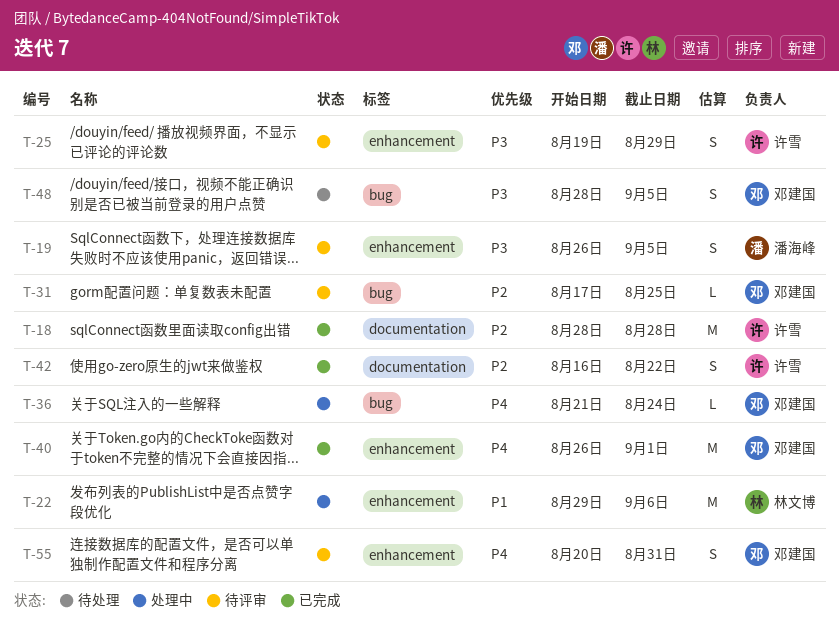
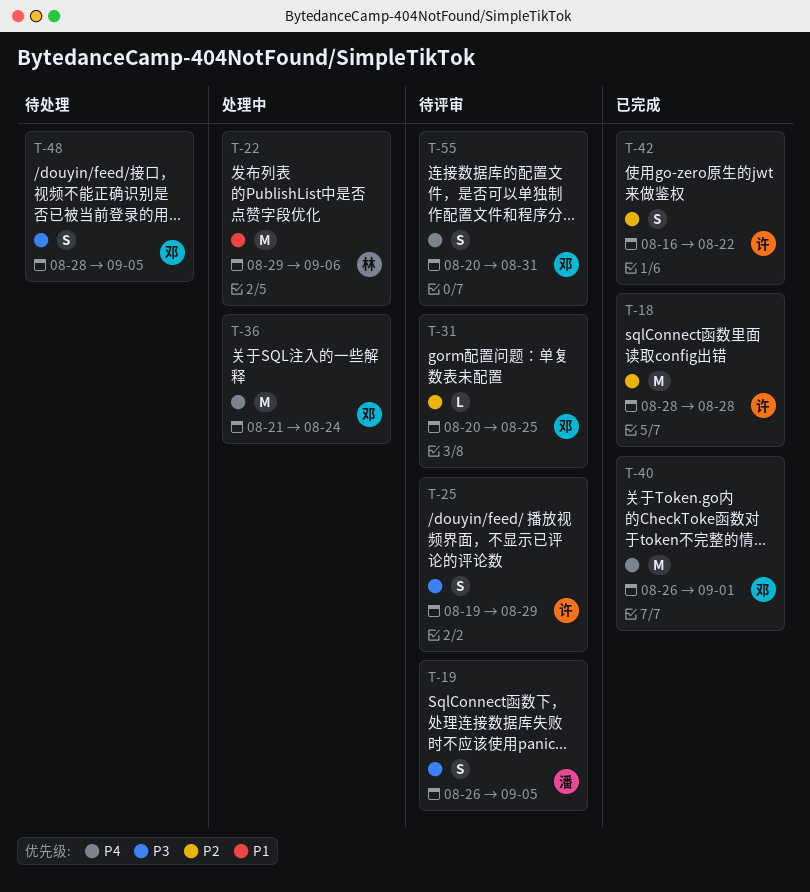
T-31, start: Aug 17 -> Aug 20
T-36, estimate: L -> M

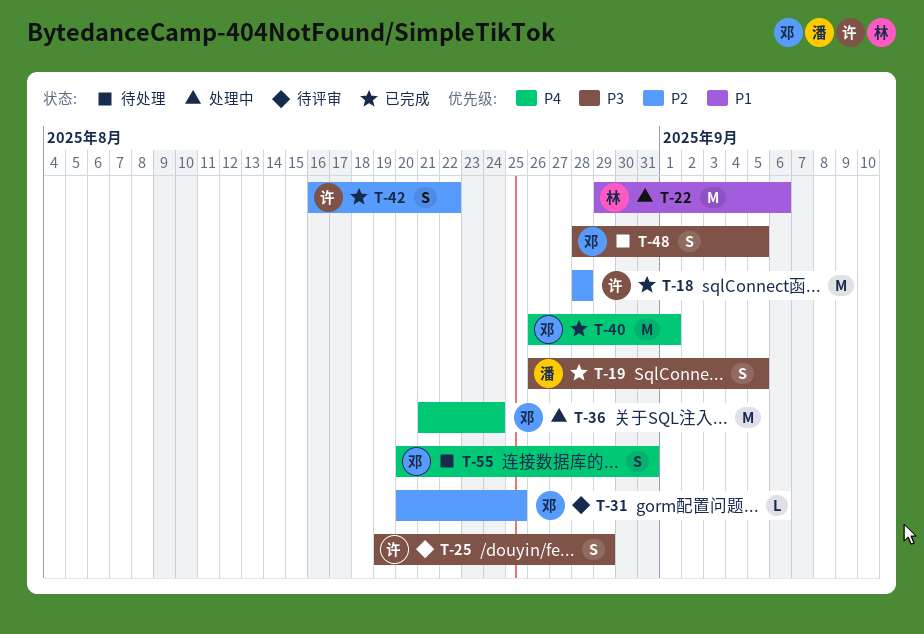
T-19, status: 待评审 -> 已完成
T-55, status: 待评审 -> 待处理

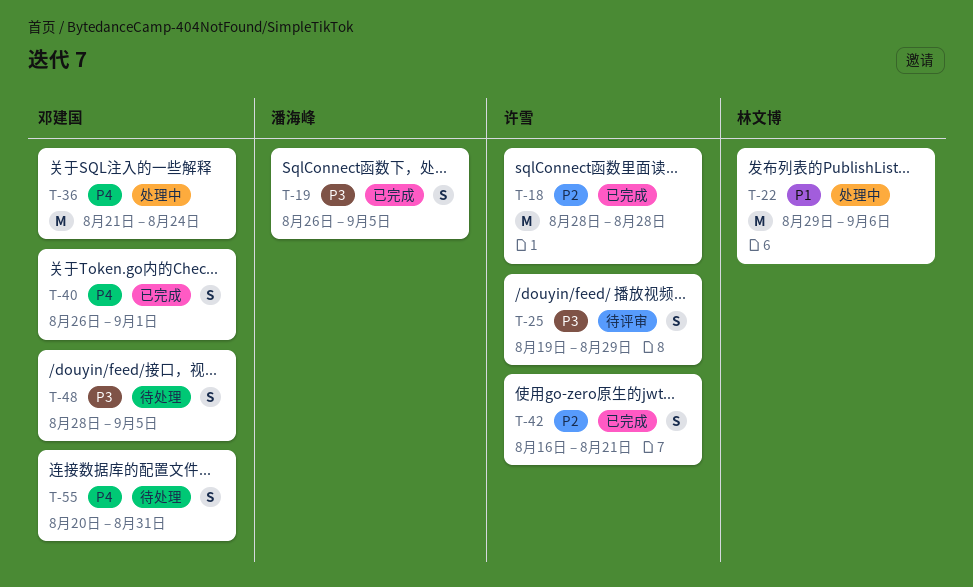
T-31: present -> none
T-40, estimate: M -> S
T-42, due: Aug 22 -> Aug 21

